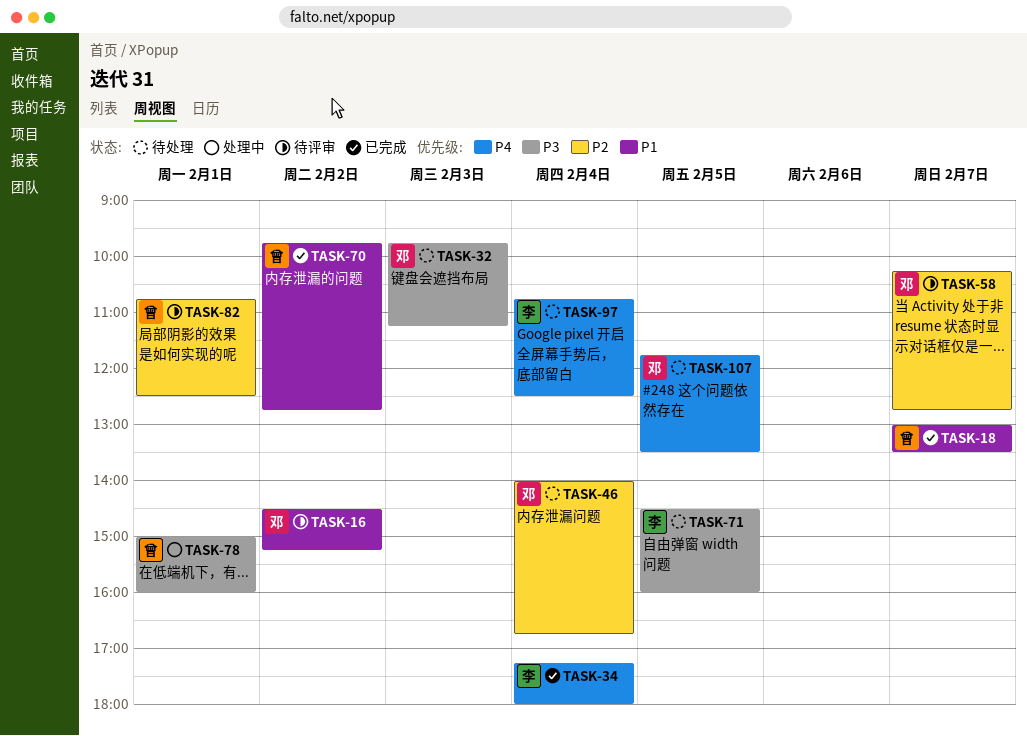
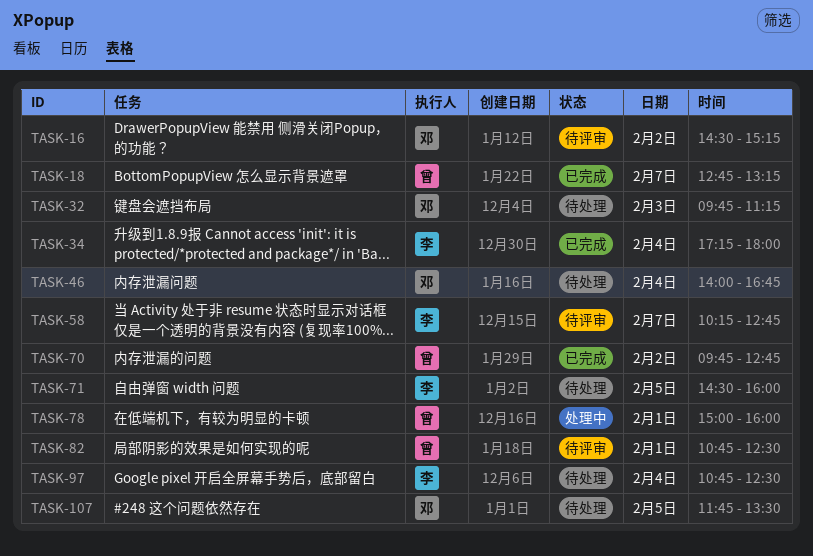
TASK-18, begins: 13:00 -> 12:45
TASK-18, ends: 13:30 -> 13:15
TASK-58, owner: 邓 -> 李

